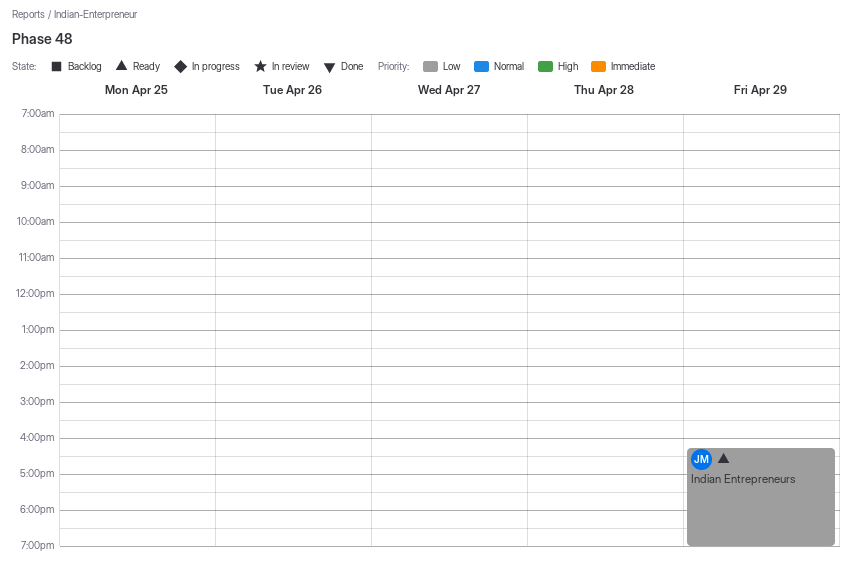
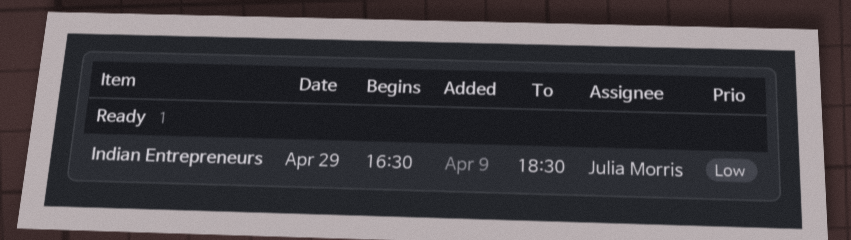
Indian Entrepreneurs, begins: 16:15 -> 16:30
Indian Entrepreneurs, ends: 19:00 -> 18:30

